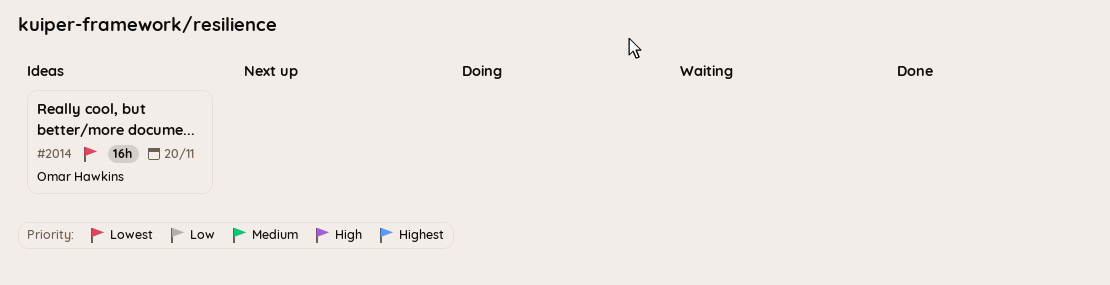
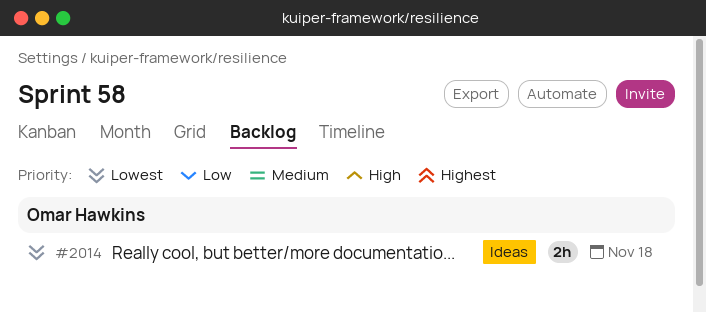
#2014, estimate: 16h -> 2h
#2014, due: Nov 20 -> Nov 18

